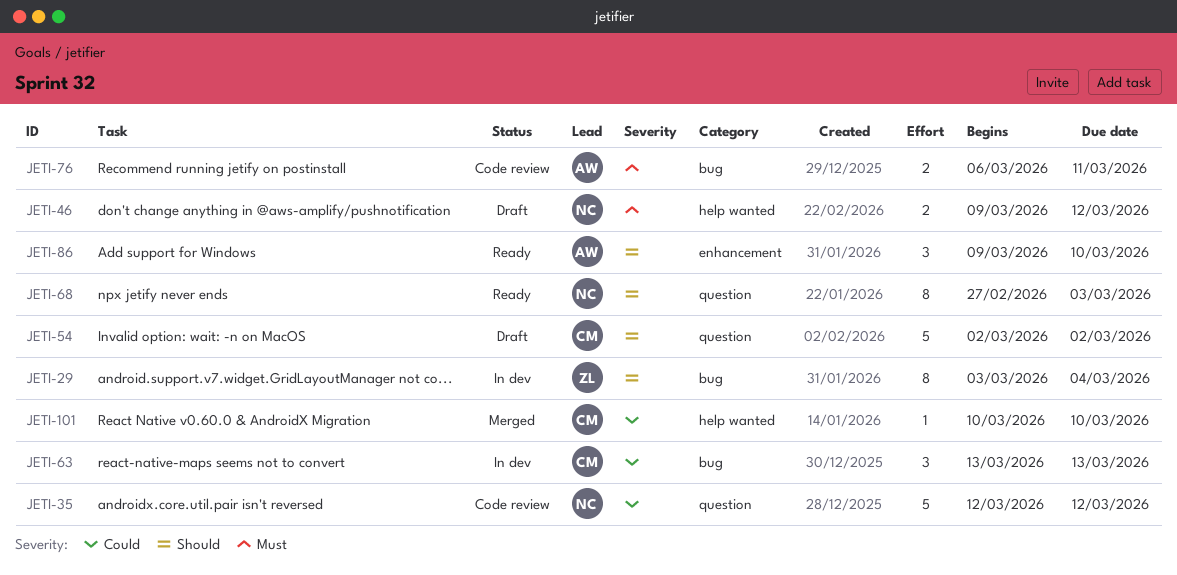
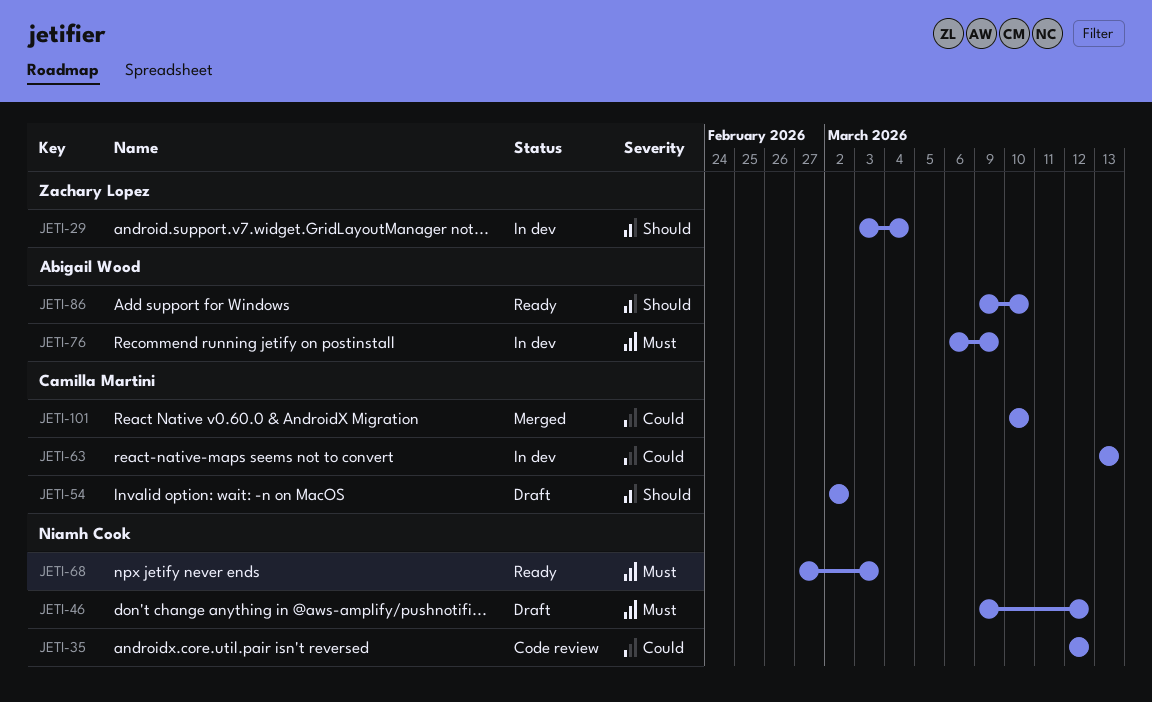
JETI-68, priority: Should -> Must
JETI-76, status: Code review -> In dev
JETI-76, due: Mar 11 -> Mar 9

